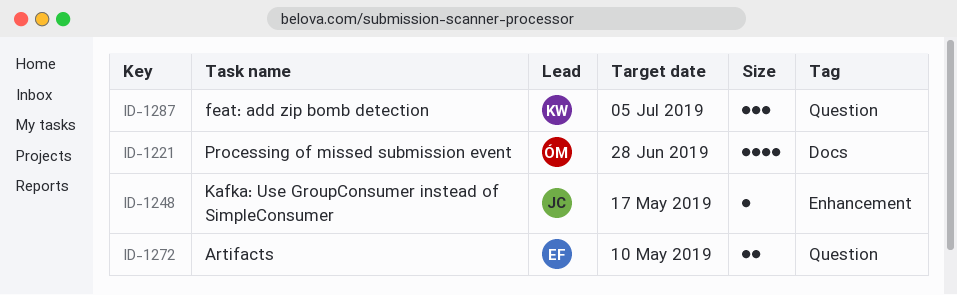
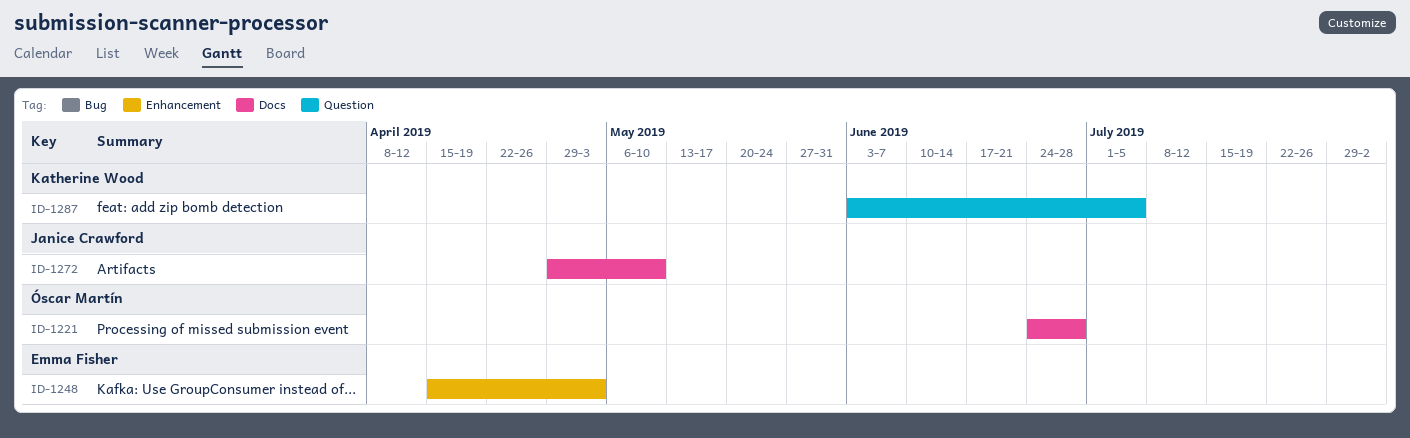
ID-1248, owner: Janice Crawford -> Emma Fisher
ID-1248, due: May 17 -> May 3
ID-1272, owner: Emma Fisher -> Janice Crawford
ID-1272, label: Question -> Docs

